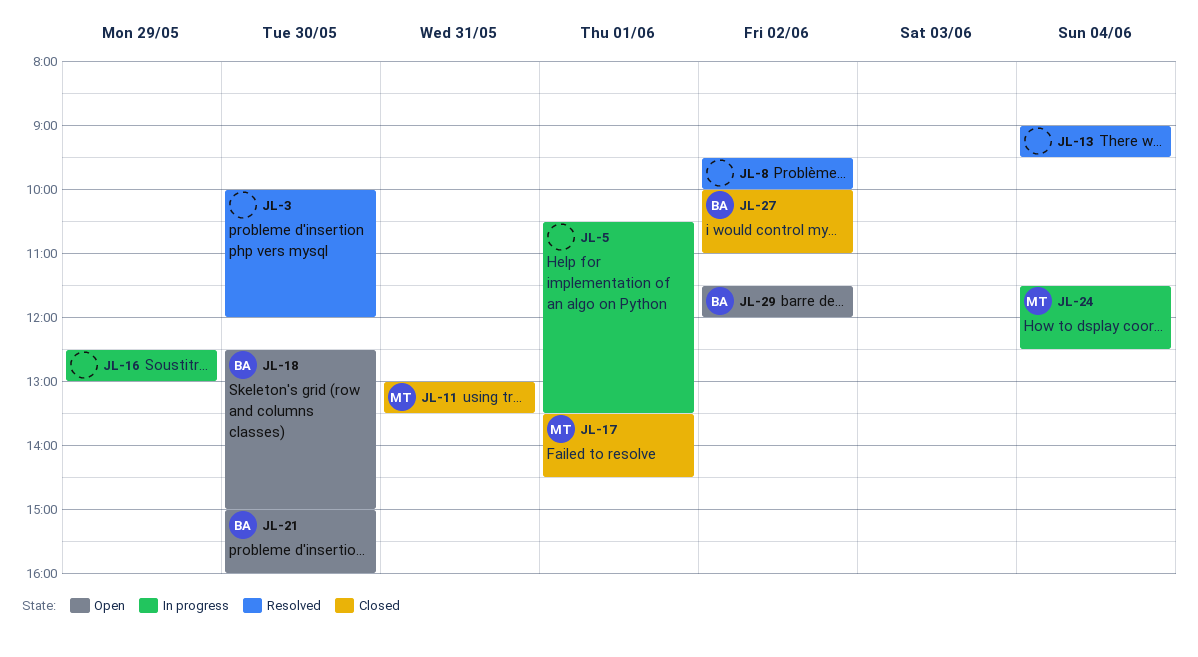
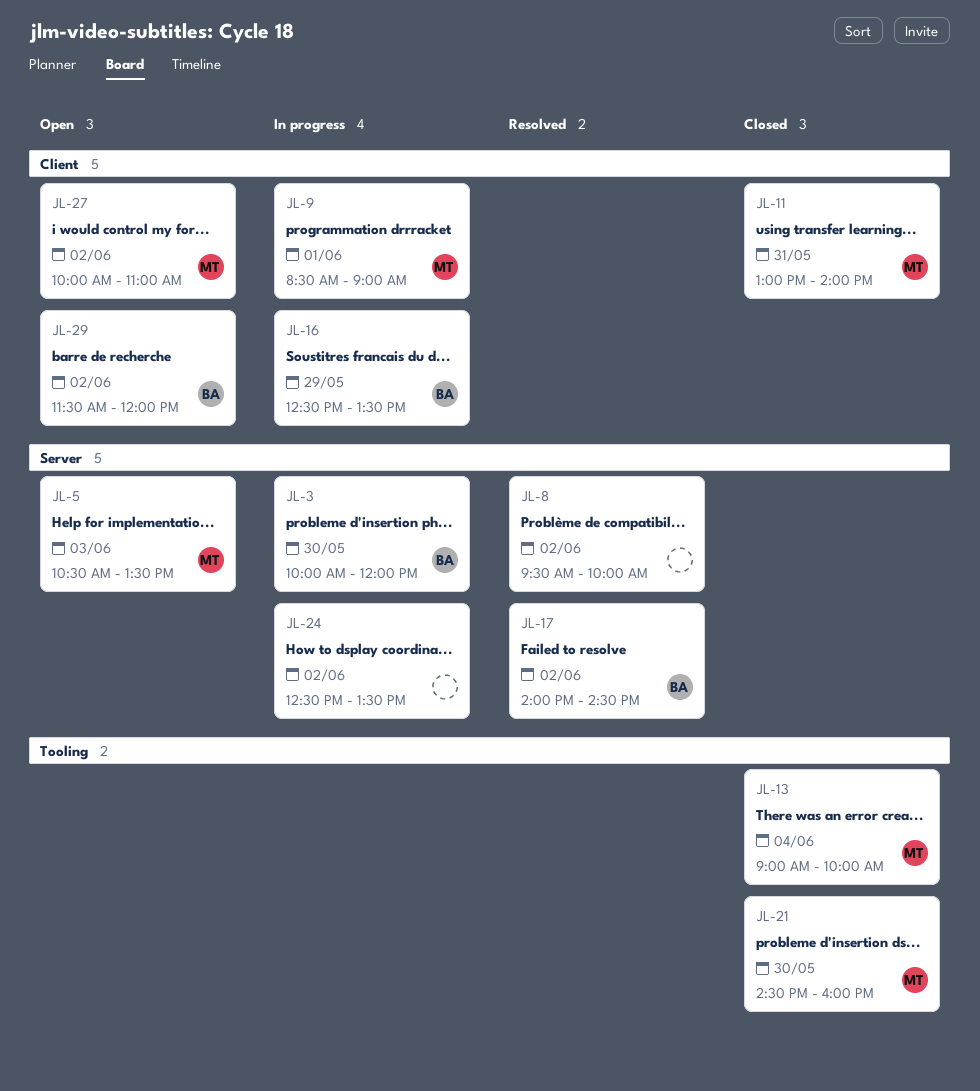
JL-3, status: Resolved -> In progress
JL-3, owner: none -> BA
JL-5, status: In progress -> Open
JL-5, owner: none -> MT
JL-5, day: Jun 1 -> Jun 3
JL-9: none -> present
JL-11, ends: 13:30 -> 14:00
JL-13, status: Resolved -> Closed
JL-13, owner: none -> MT
JL-13, ends: 09:30 -> 10:00
JL-16, owner: none -> BA
JL-16, ends: 13:00 -> 13:30
JL-17, status: Closed -> Resolved
JL-17, owner: MT -> BA
JL-17, day: Jun 1 -> Jun 2
JL-17, begins: 13:30 -> 14:00
JL-18: present -> none
JL-21, status: Open -> Closed
JL-21, owner: BA -> MT
JL-21, begins: 15:00 -> 14:30
JL-24, owner: MT -> none
JL-24, day: Jun 4 -> Jun 2
JL-24, begins: 11:30 -> 12:30
JL-24, ends: 12:30 -> 13:30
JL-27, status: Closed -> Open
JL-27, owner: BA -> MT

